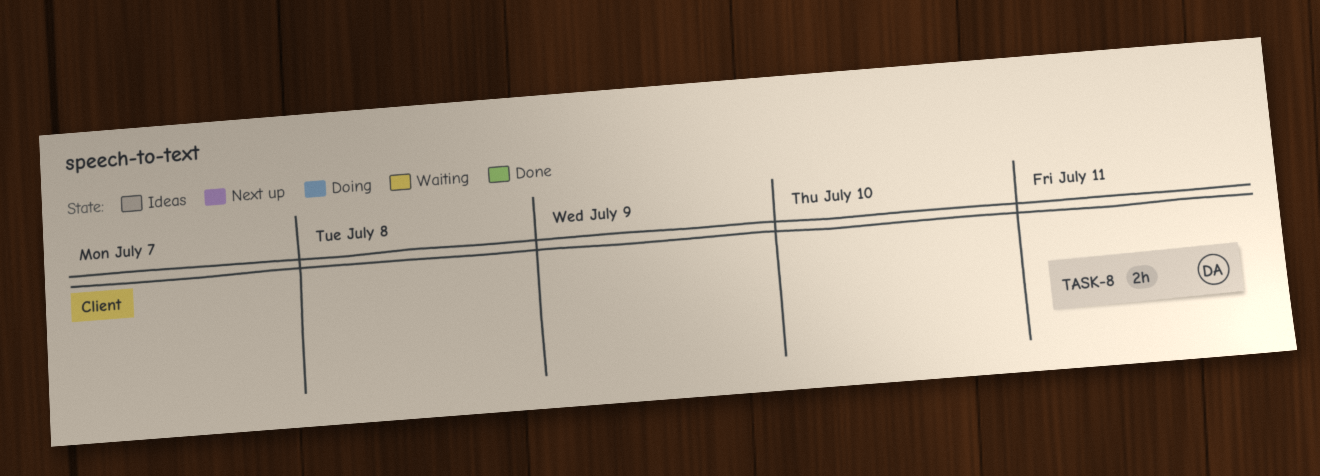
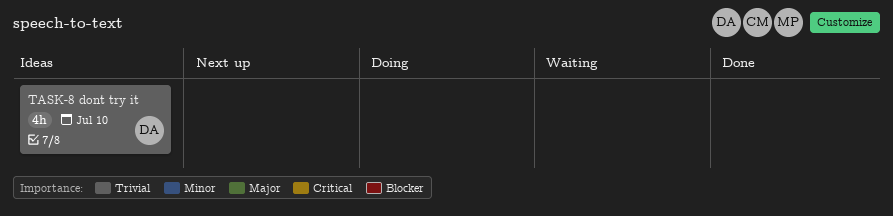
TASK-8, estimate: 2h -> 4h
TASK-8, due: Jul 11 -> Jul 10

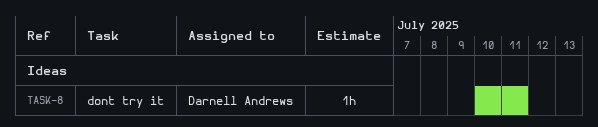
TASK-8, estimate: 4h -> 1h
TASK-8, due: Jul 10 -> Jul 11

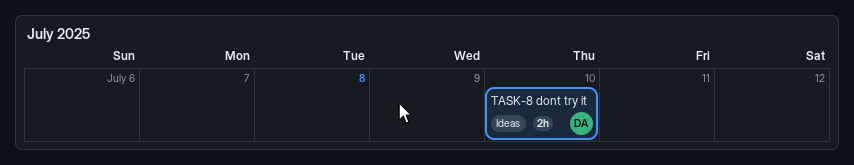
TASK-8, estimate: 1h -> 2h
TASK-8, due: Jul 11 -> Jul 10

